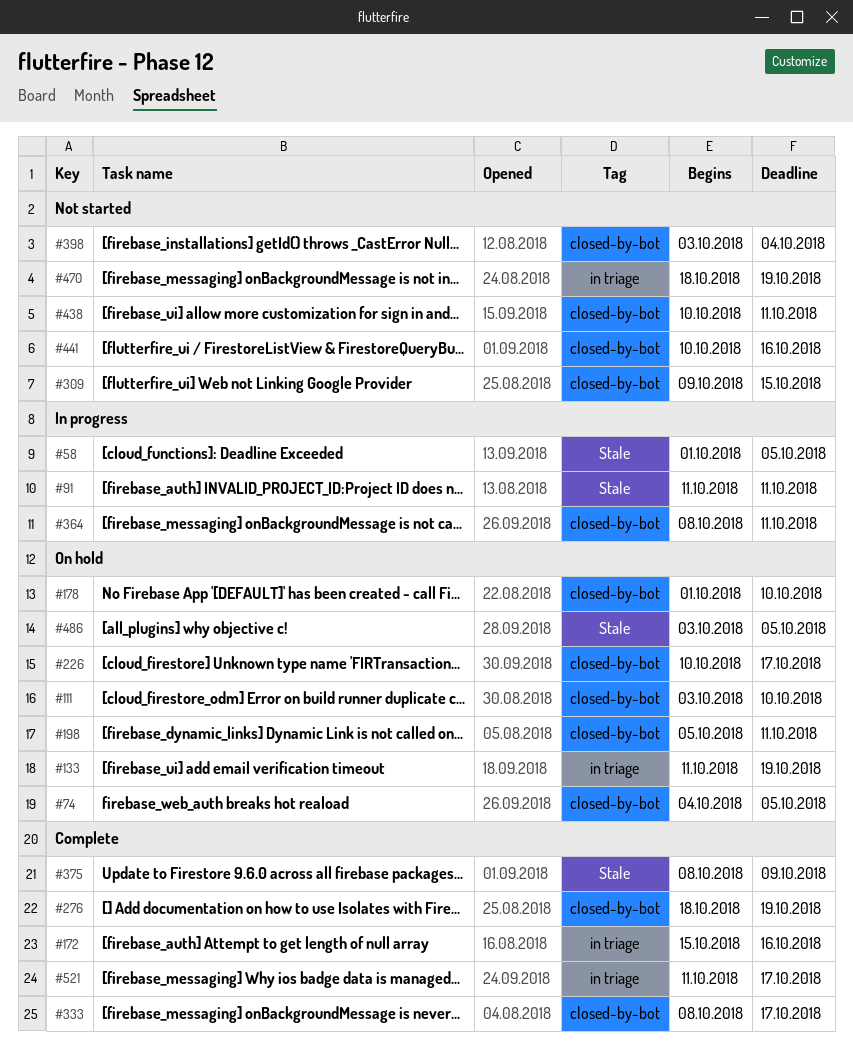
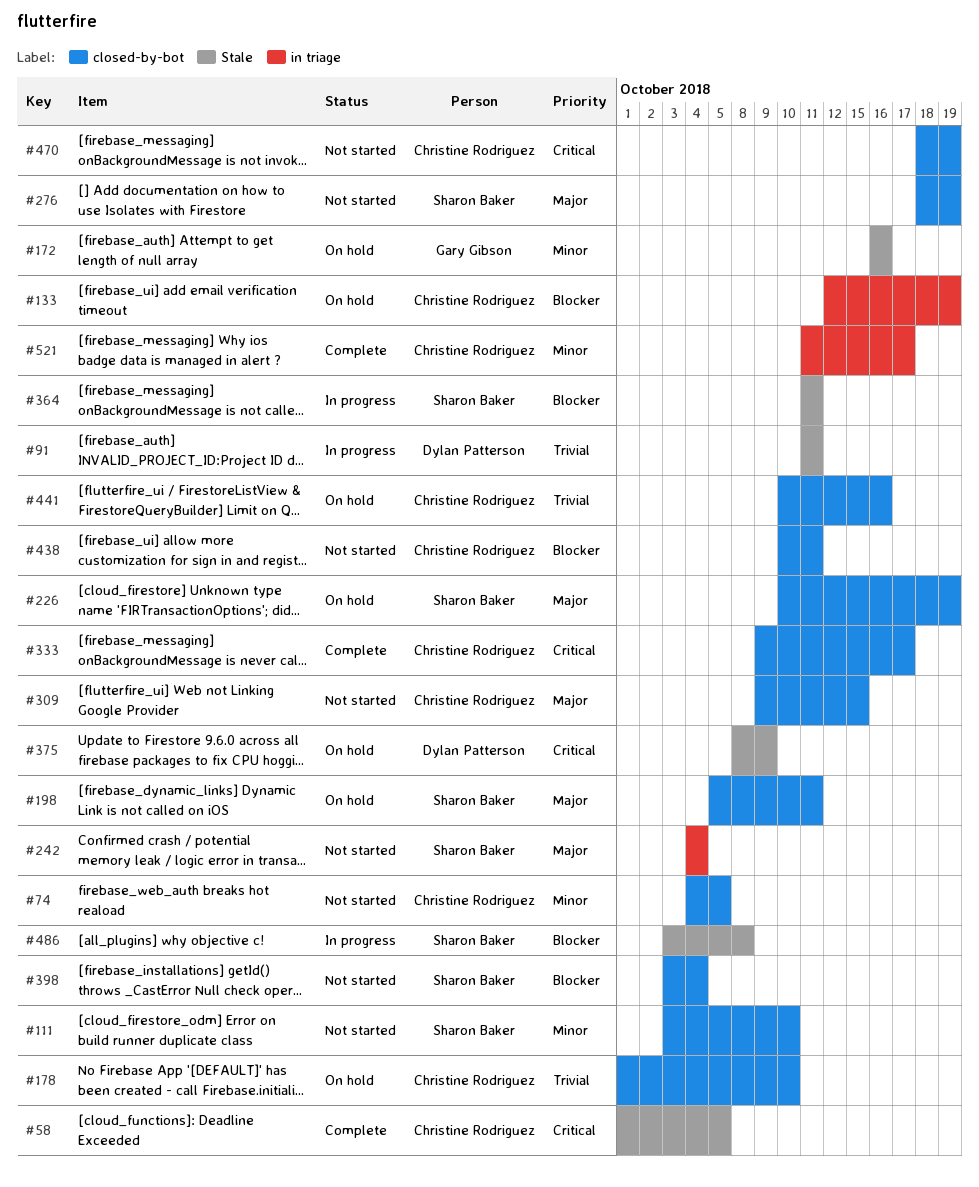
#58, status: In progress -> Complete
#74, status: On hold -> Not started
#111, status: On hold -> Not started
#133, start: Oct 11 -> Oct 12
#172, status: Complete -> On hold
#172, label: in triage -> Stale
#172, start: Oct 15 -> Oct 16
#226, due: Oct 17 -> Oct 19
#242: none -> present
#276, status: Complete -> Not started
#333, start: Oct 8 -> Oct 9
#364, label: closed-by-bot -> Stale
#364, start: Oct 8 -> Oct 11
#375, status: Complete -> On hold
#441, status: Not started -> On hold
#470, label: in triage -> closed-by-bot
#486, status: On hold -> In progress
#486, due: Oct 5 -> Oct 8

